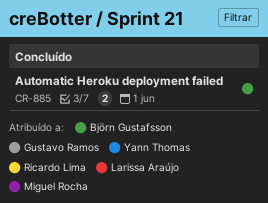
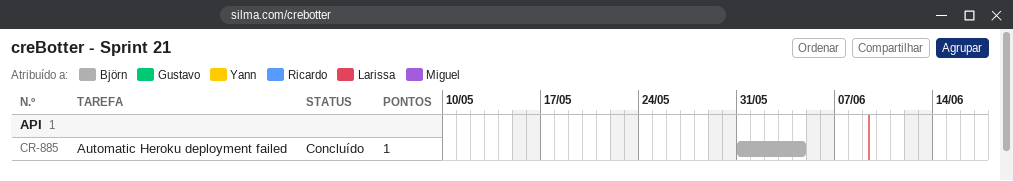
CR-885, estimate: 2 -> 1
CR-885, due: Jun 1 -> Jun 4

